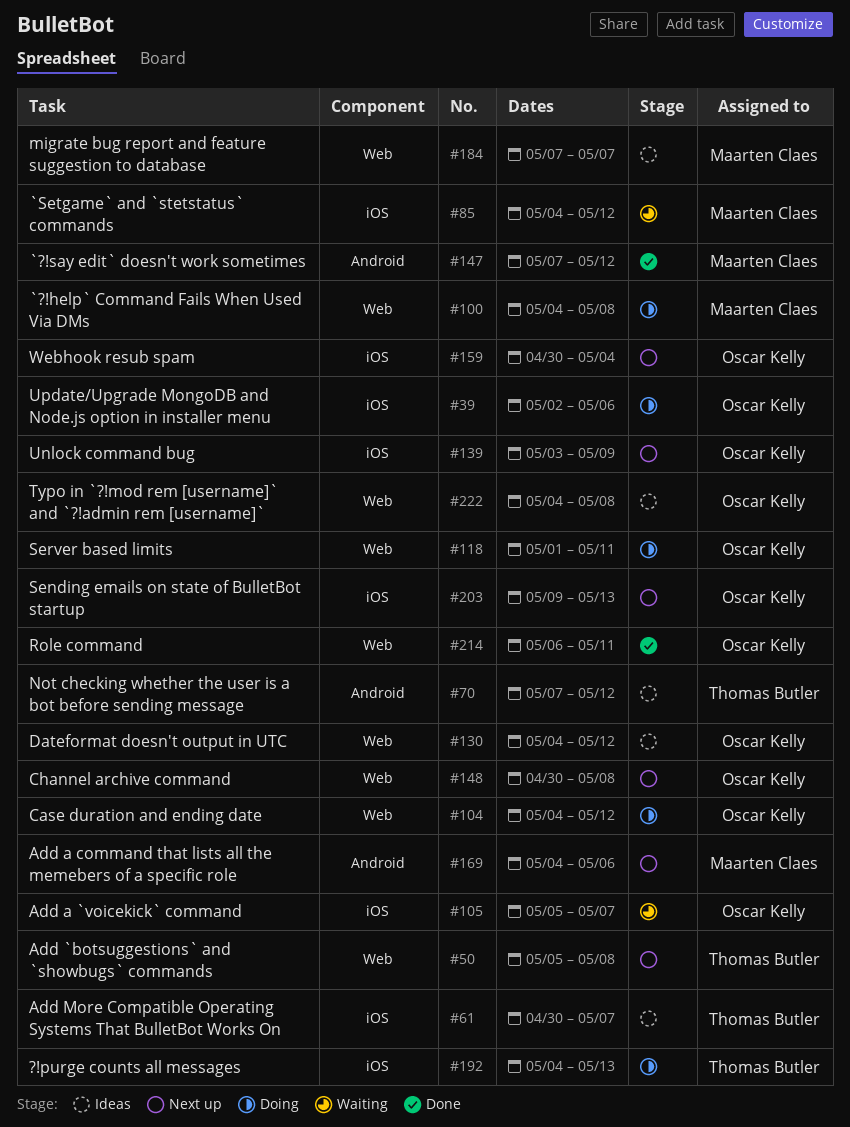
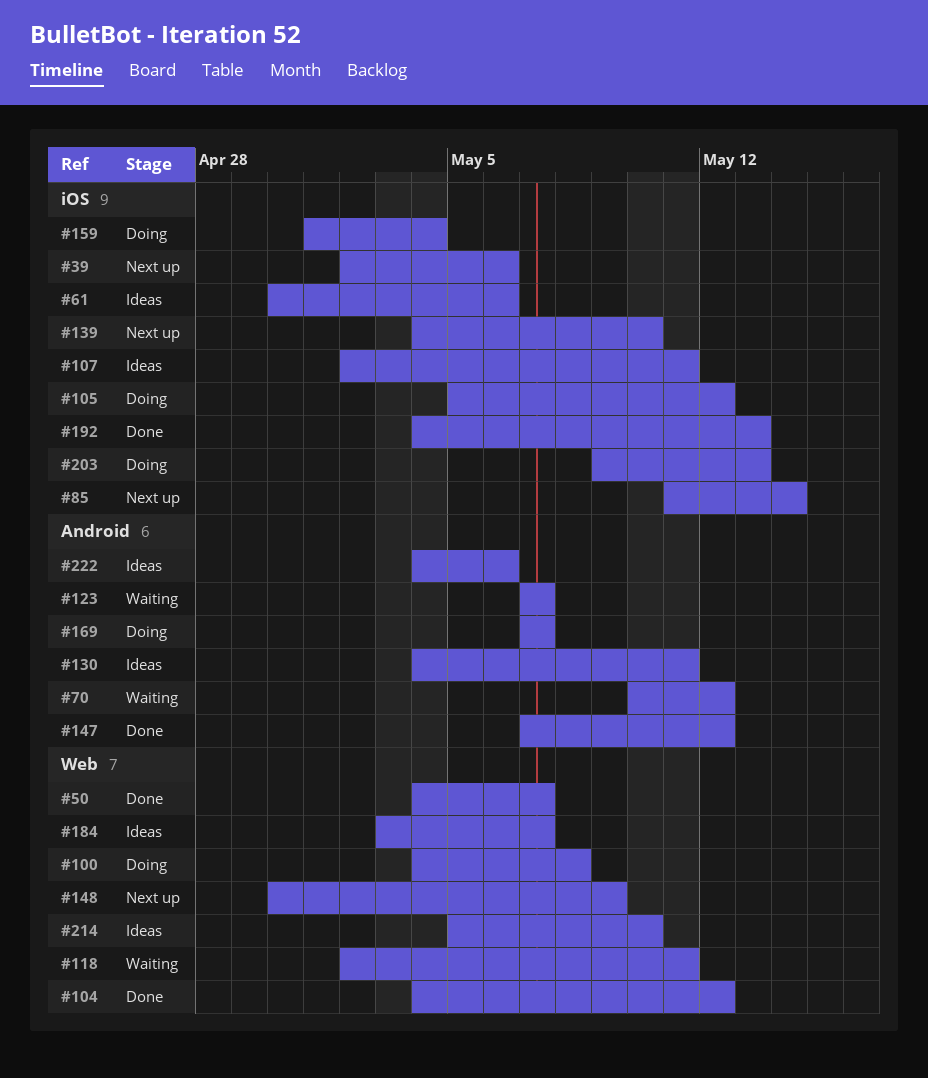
#39, status: Doing -> Next up
#50, status: Next up -> Done
#50, start: May 5 -> May 4
#50, due: May 8 -> May 7
#61, due: May 7 -> May 6
#70, status: Ideas -> Waiting
#70, start: May 7 -> May 10
#85, status: Waiting -> Next up
#85, start: May 4 -> May 11
#85, due: May 12 -> May 14
#104, status: Doing -> Done
#105, status: Waiting -> Doing
#105, due: May 7 -> May 12
#107: none -> present
#118, status: Doing -> Waiting
#118, start: May 1 -> May 2
#123: none -> present
#130, label: Web -> Android
#130, due: May 12 -> May 11
#139, start: May 3 -> May 4
#139, due: May 9 -> May 10
#148, due: May 8 -> May 9
#159, status: Next up -> Doing
#159, start: Apr 30 -> May 1
#169, status: Next up -> Doing
#169, start: May 4 -> May 7
#169, due: May 6 -> May 7
#184, start: May 7 -> May 3
#192, status: Doing -> Done
#203, status: Next up -> Doing
#214, status: Done -> Ideas
#214, start: May 6 -> May 5
#214, due: May 11 -> May 10
#222, label: Web -> Android
#222, due: May 8 -> May 6

